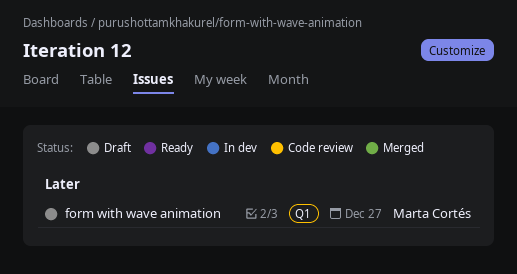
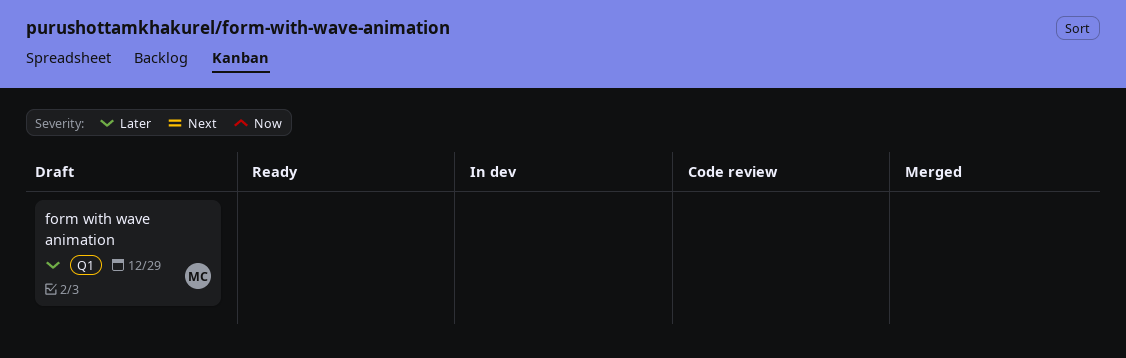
form with wave animation, due: Dec 27 -> Dec 29

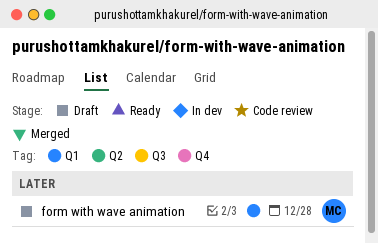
form with wave animation, due: Dec 29 -> Dec 28

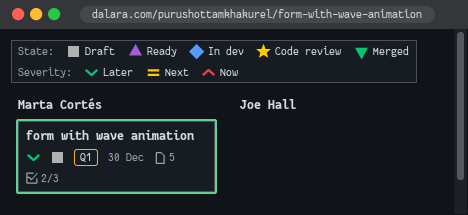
form with wave animation, due: Dec 28 -> Dec 30

